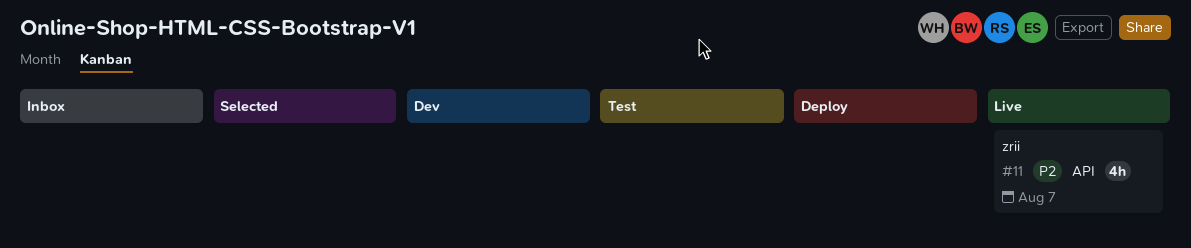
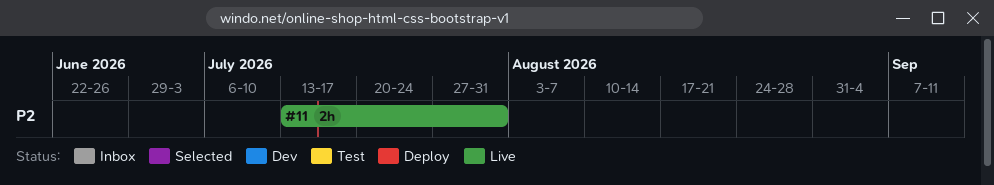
#11, estimate: 4h -> 2h
#11, due: Aug 7 -> Jul 31

